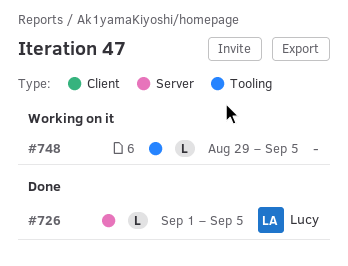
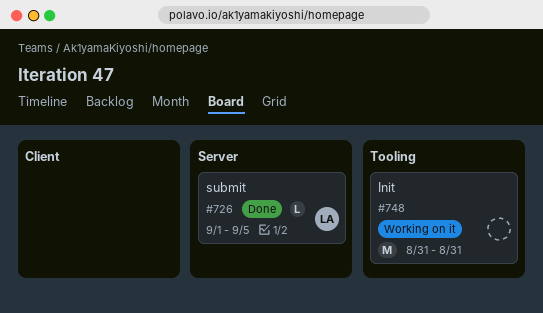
#748, estimate: L -> M
#748, start: Aug 29 -> Aug 31
#748, due: Sep 5 -> Aug 31

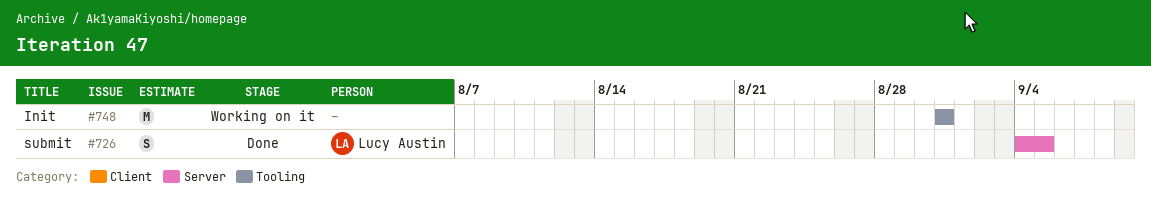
#726, estimate: L -> S
#726, start: Sep 1 -> Sep 4

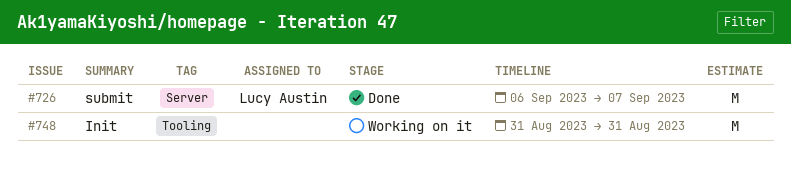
#726, estimate: S -> M
#726, start: Sep 4 -> Sep 6
#726, due: Sep 5 -> Sep 7

